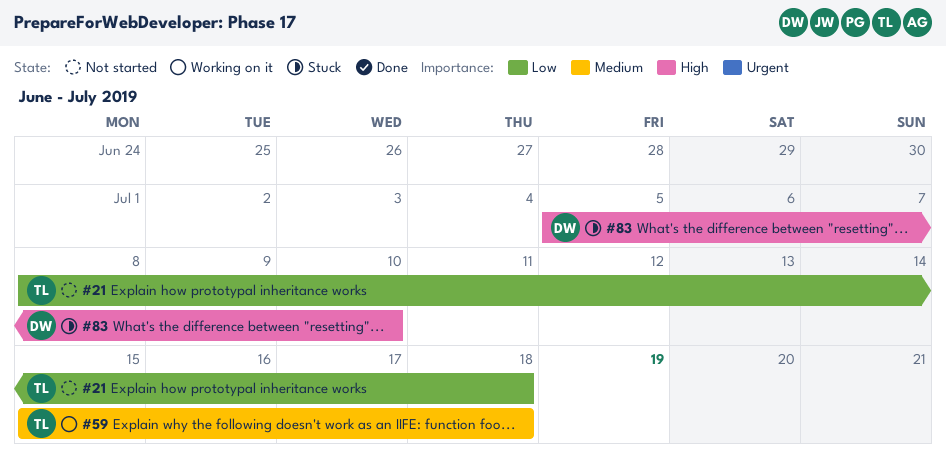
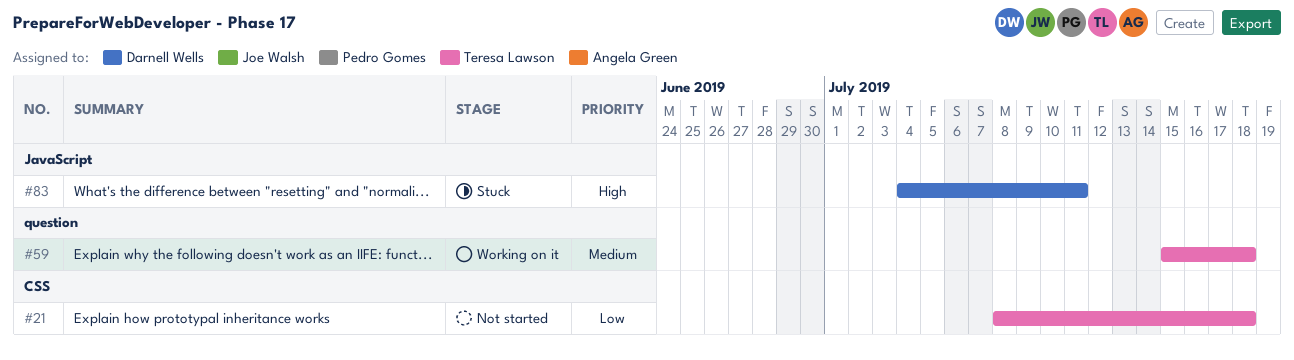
#83, start: Jul 5 -> Jul 4
#83, due: Jul 10 -> Jul 11

